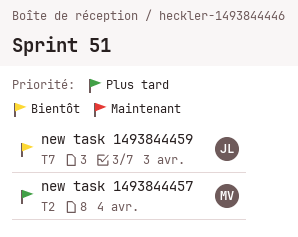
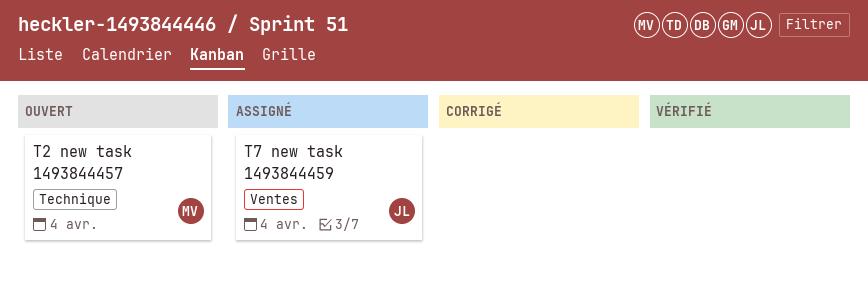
T7, due: Apr 3 -> Apr 4

